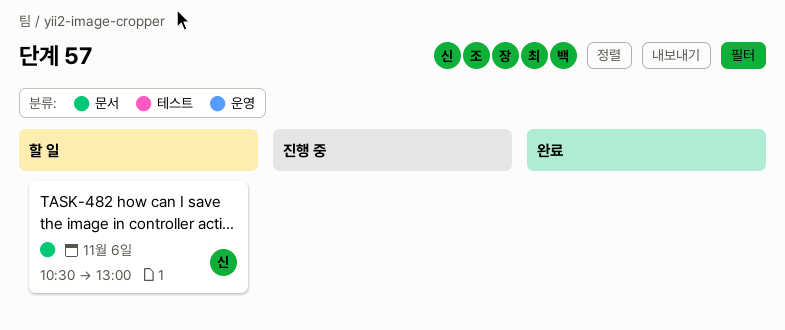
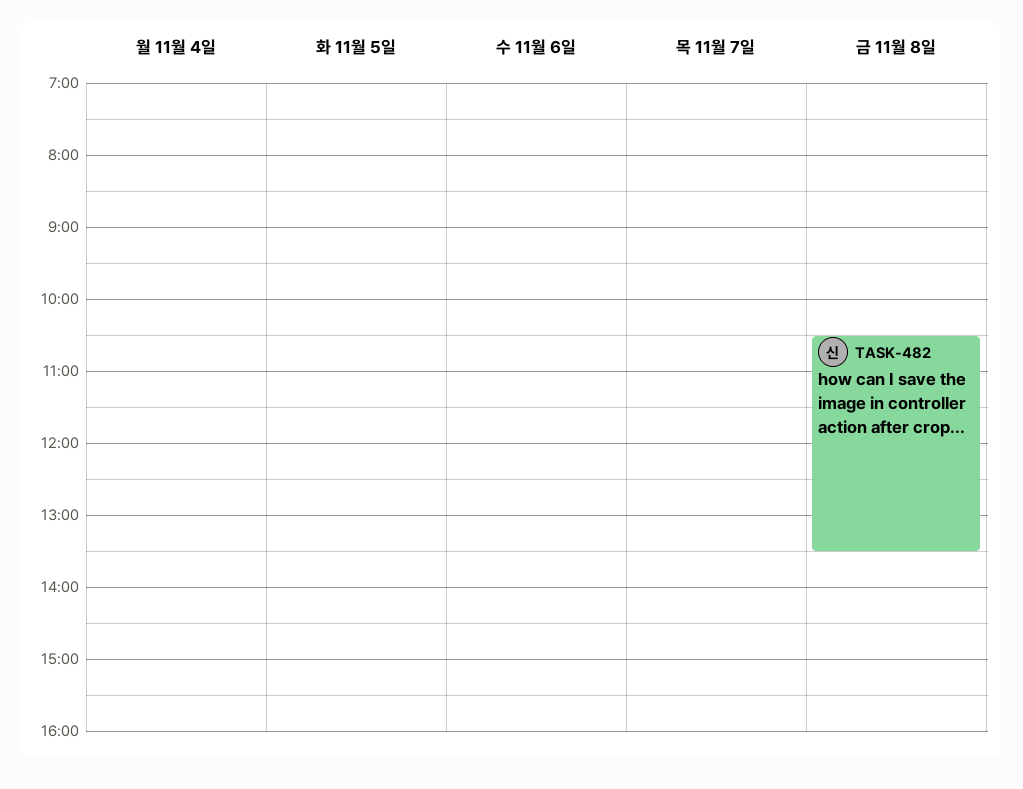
TASK-482, day: Nov 6 -> Nov 8
TASK-482, ends: 13:00 -> 13:30

